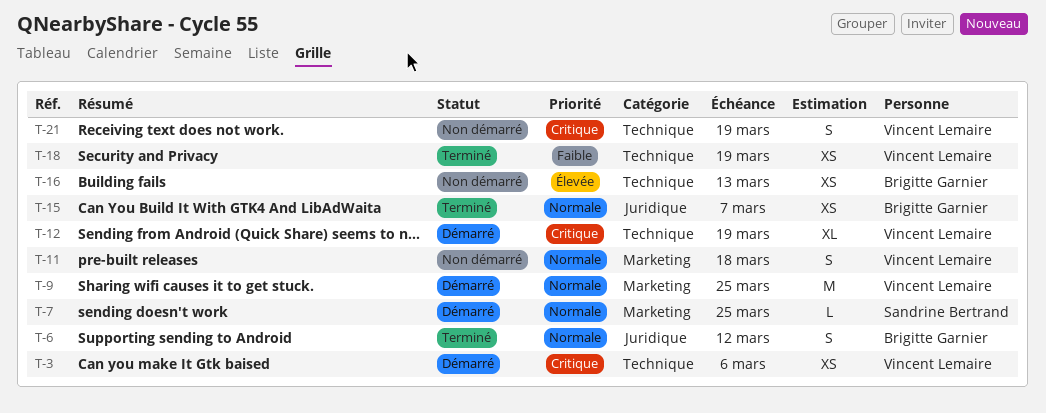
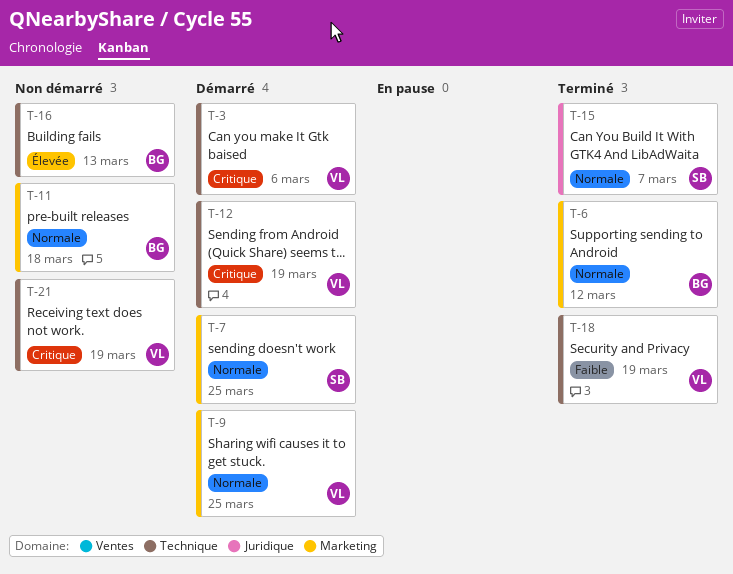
T-6, label: Juridique -> Marketing
T-11, owner: Vincent Lemaire -> Brigitte Garnier
T-15, owner: Brigitte Garnier -> Sandrine Bertrand

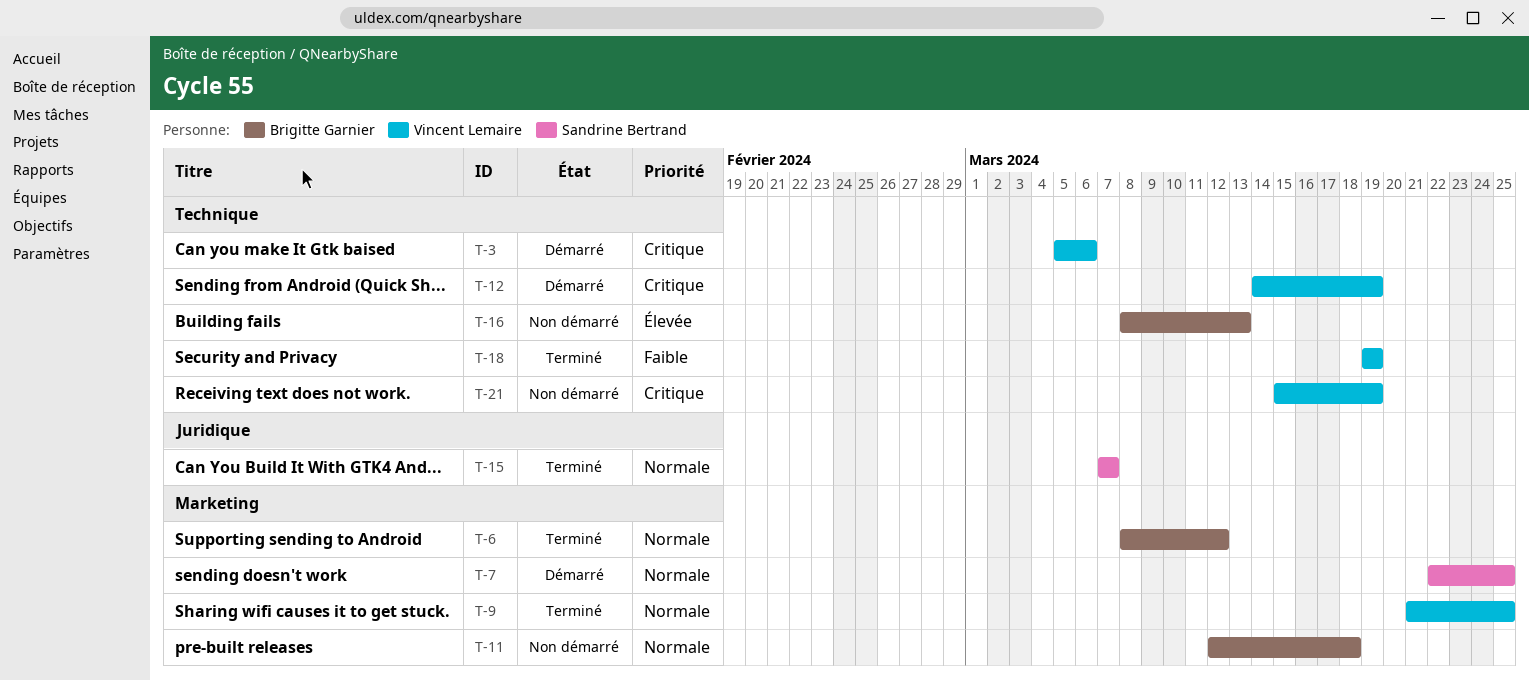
T-9, status: Démarré -> Terminé

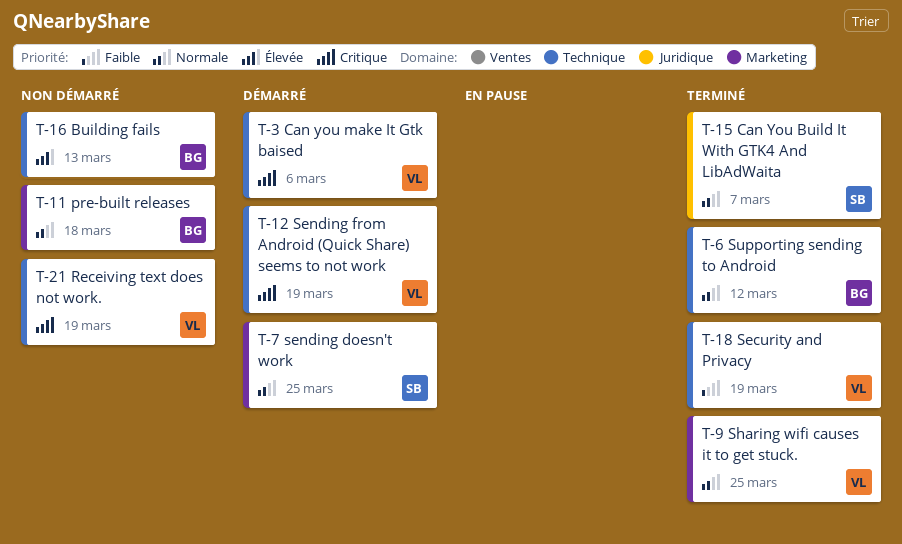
T-6, label: Marketing -> Technique

